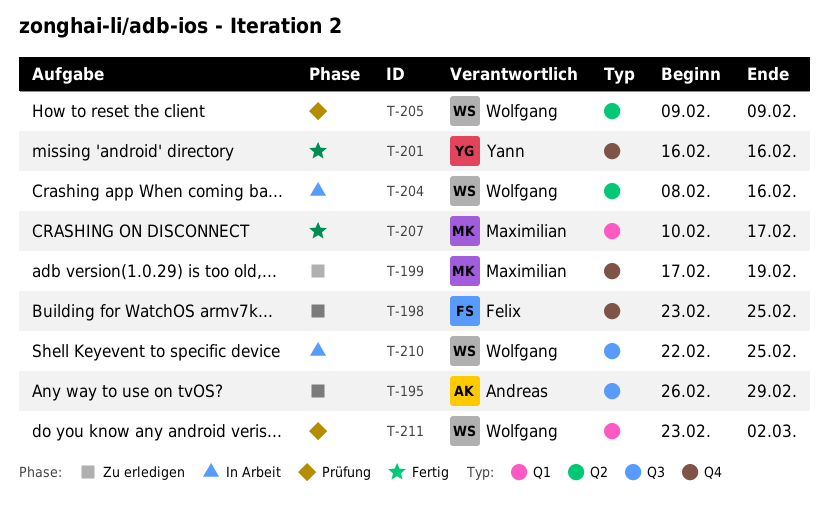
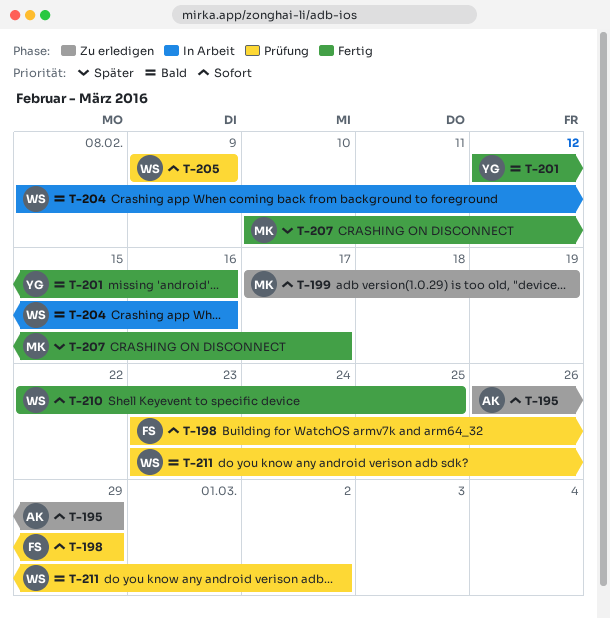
T-198, status: Zu erledigen -> Prüfung
T-198, due: Feb 25 -> Feb 29
T-201, start: Feb 16 -> Feb 12
T-210, status: In Arbeit -> Fertig

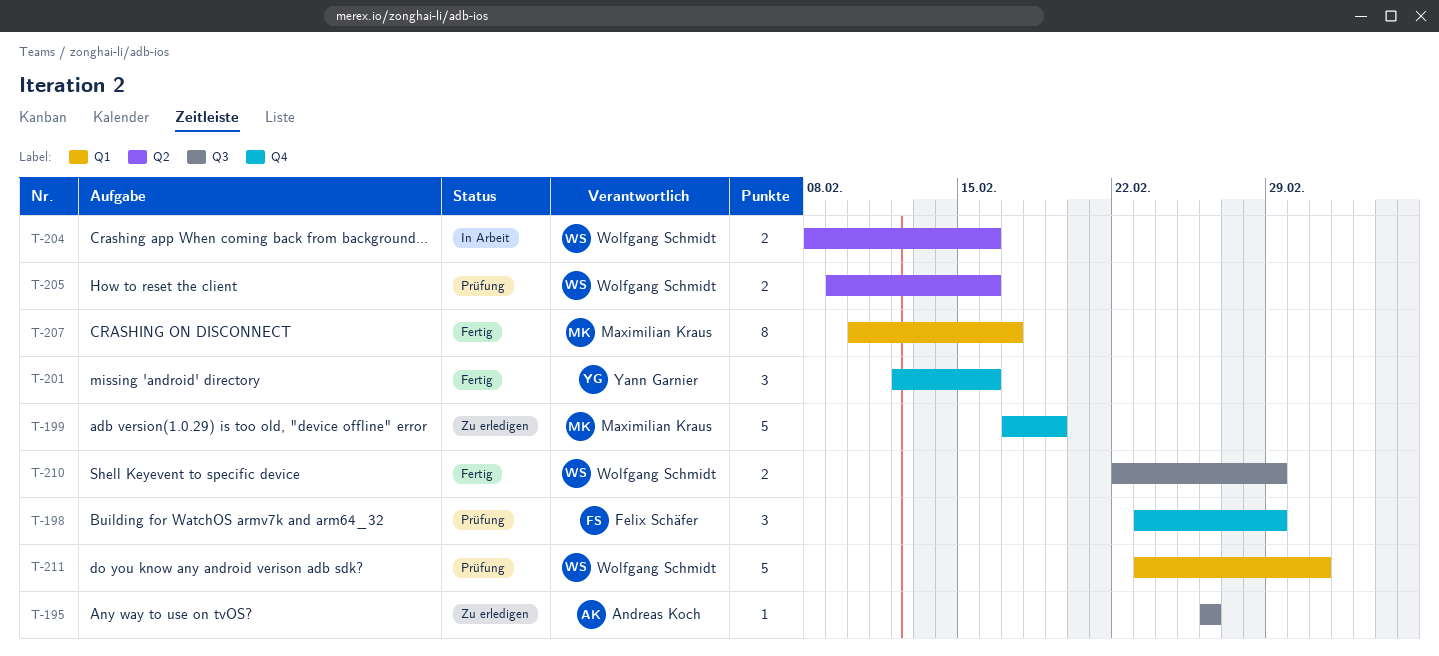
T-195, due: Feb 29 -> Feb 26
T-205, due: Feb 9 -> Feb 16
T-210, due: Feb 25 -> Feb 29

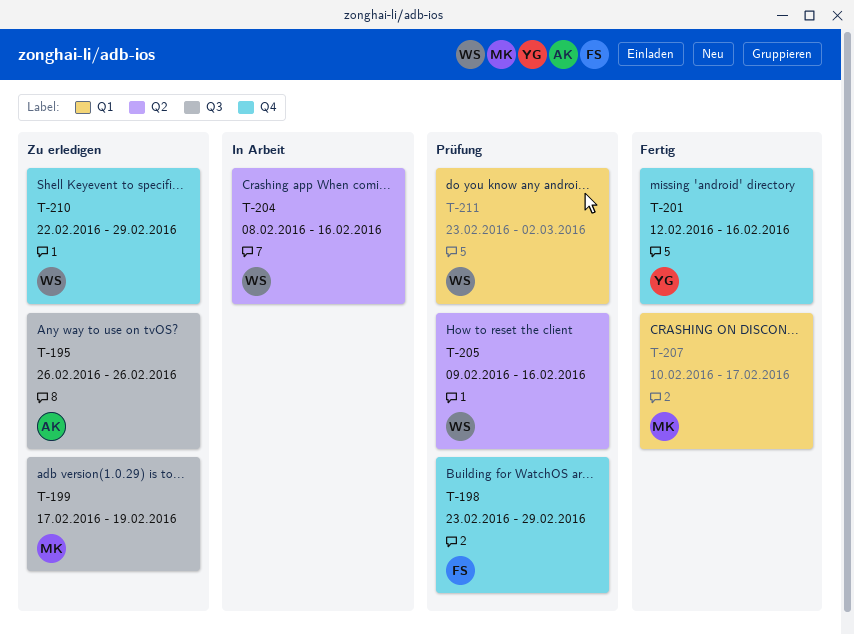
T-199, label: Q4 -> Q3
T-210, status: Fertig -> Zu erledigen
T-210, label: Q3 -> Q4

